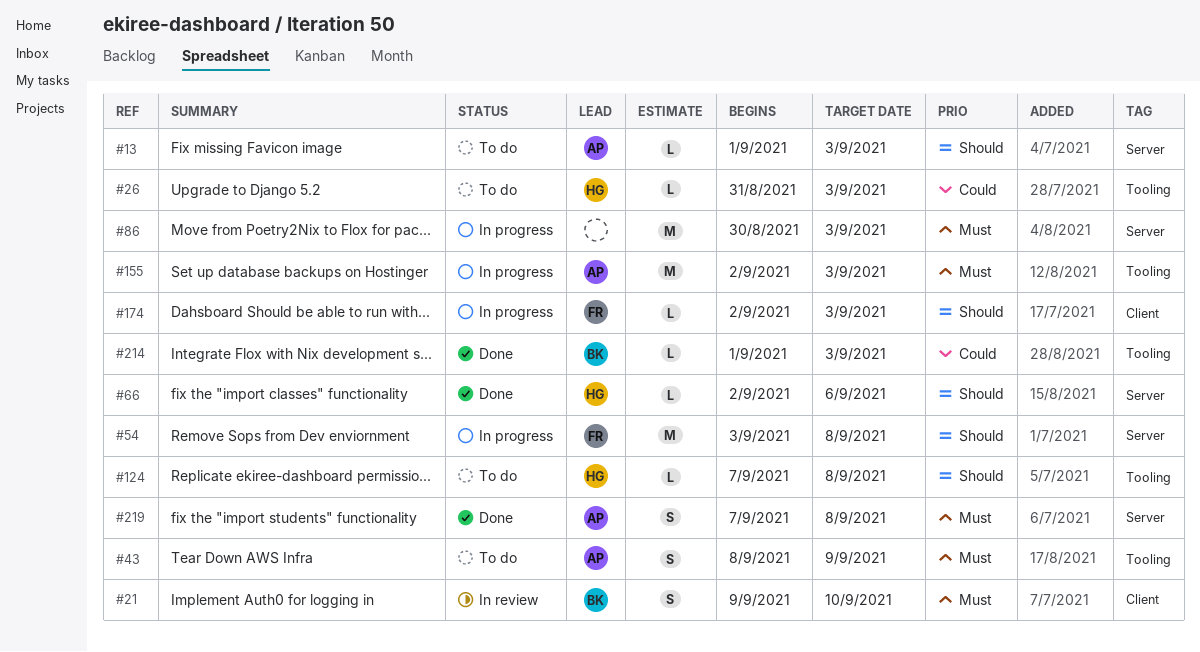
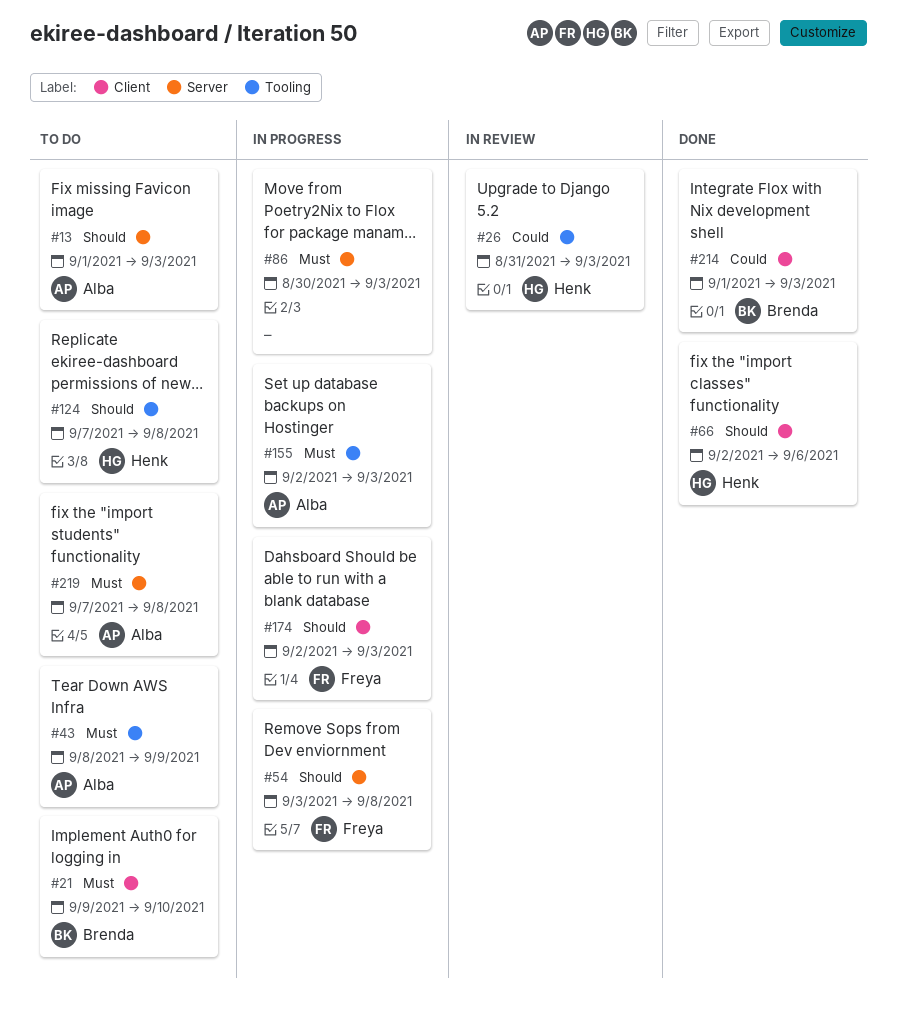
#21, status: In review -> To do
#26, status: To do -> In review
#66, label: Server -> Client
#214, label: Tooling -> Client
#219, status: Done -> To do

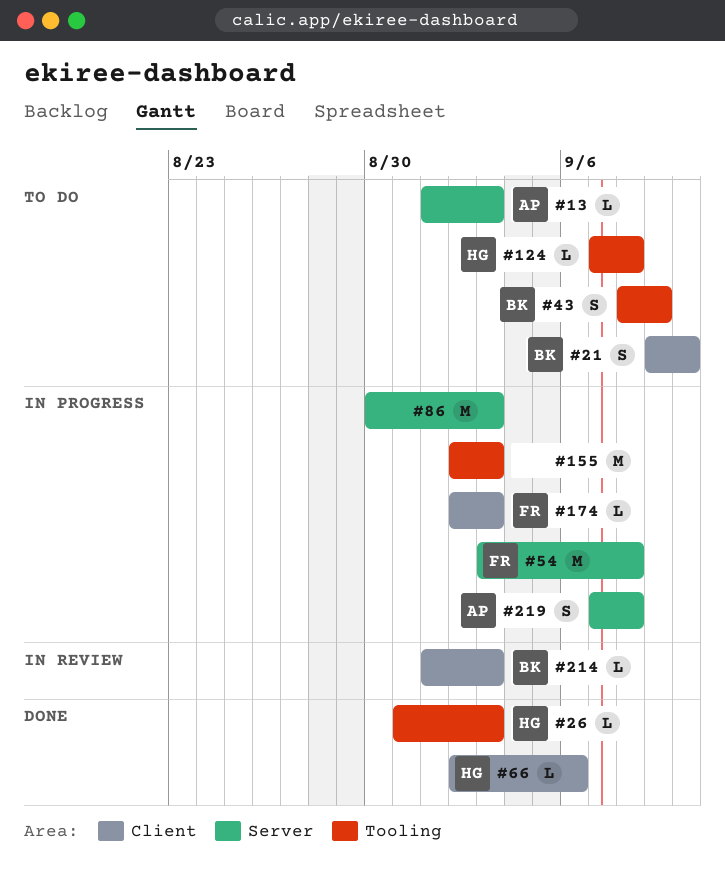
#26, status: In review -> Done
#43, owner: Alba -> Brenda
#155, owner: Alba -> none
#214, status: Done -> In review
#219, status: To do -> In progress

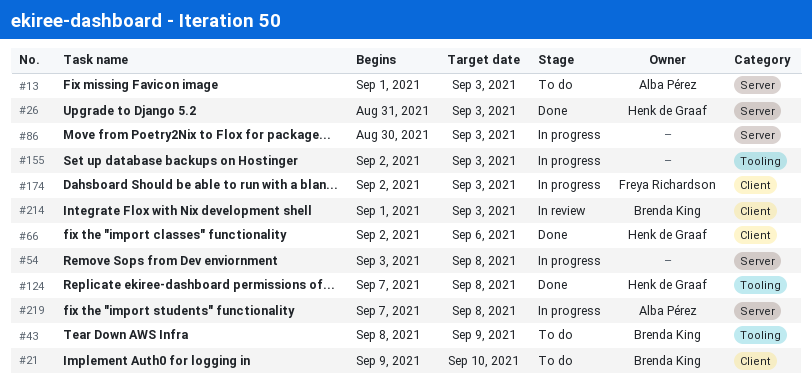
#26, label: Tooling -> Server
#54, owner: Freya Richardson -> none
#124, status: To do -> Done

